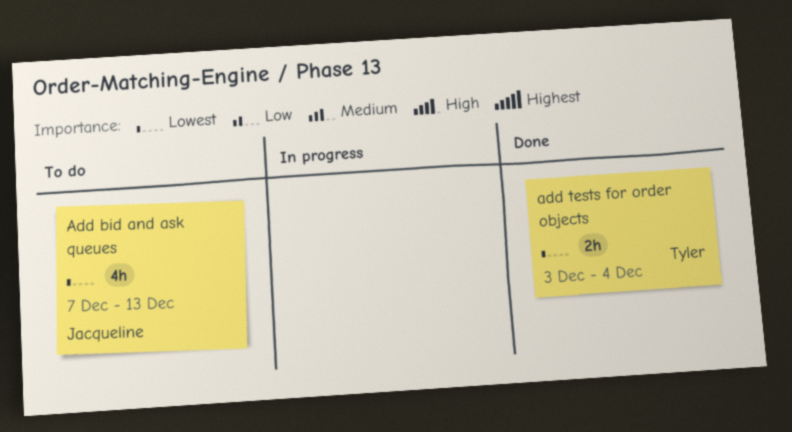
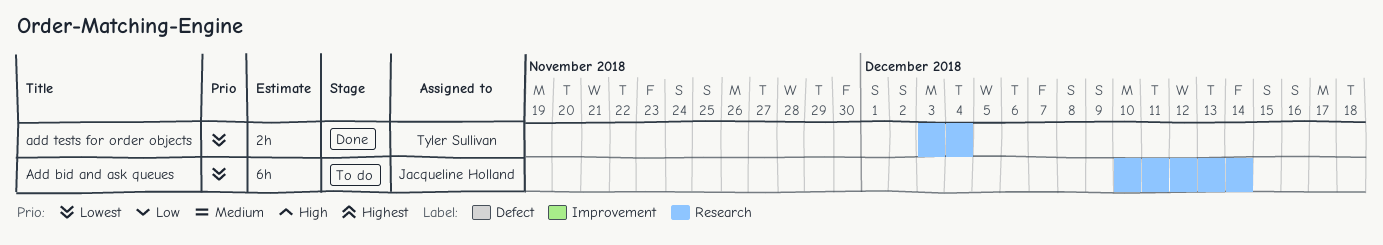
Add bid and ask queues, estimate: 4h -> 6h
Add bid and ask queues, start: Dec 7 -> Dec 10
Add bid and ask queues, due: Dec 13 -> Dec 14

